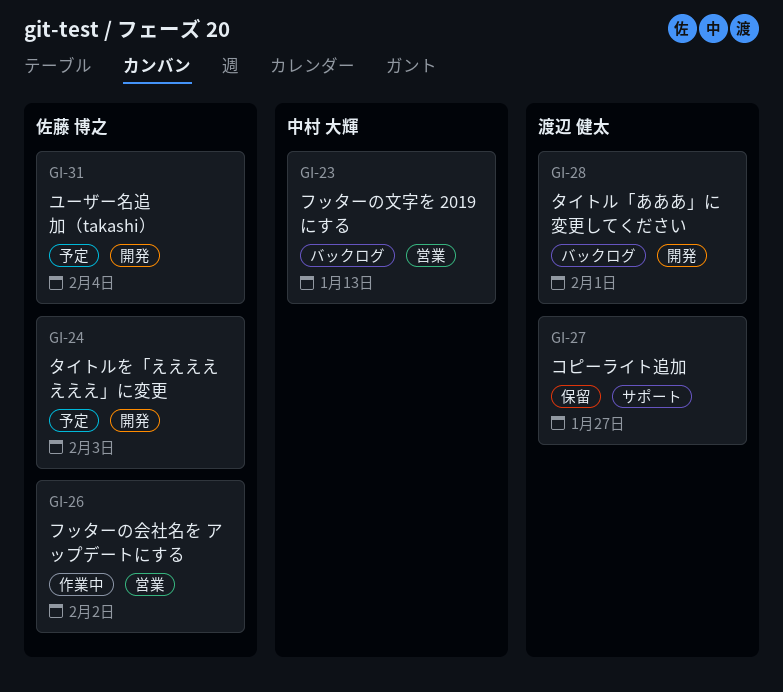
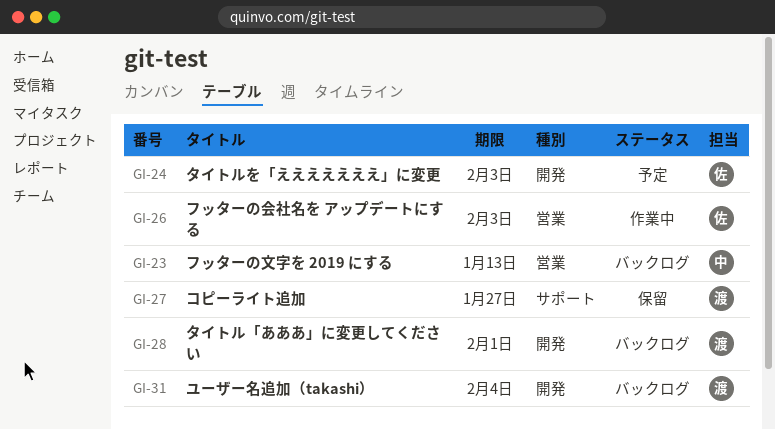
GI-26, due: Feb 2 -> Feb 3
GI-31, status: 予定 -> バックログ
GI-31, owner: 佐藤 博之 -> 渡辺 健太

